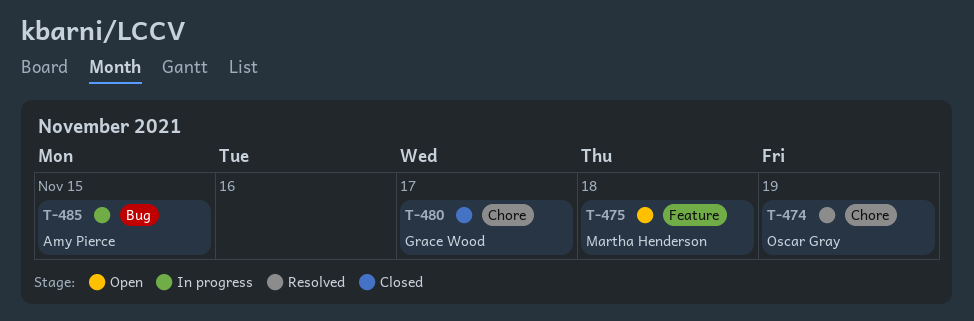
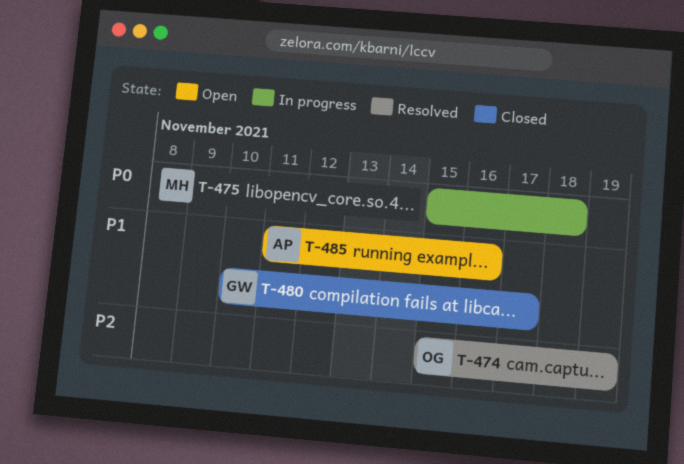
T-475, status: Open -> In progress
T-485, status: In progress -> Open
T-485, due: Nov 15 -> Nov 16

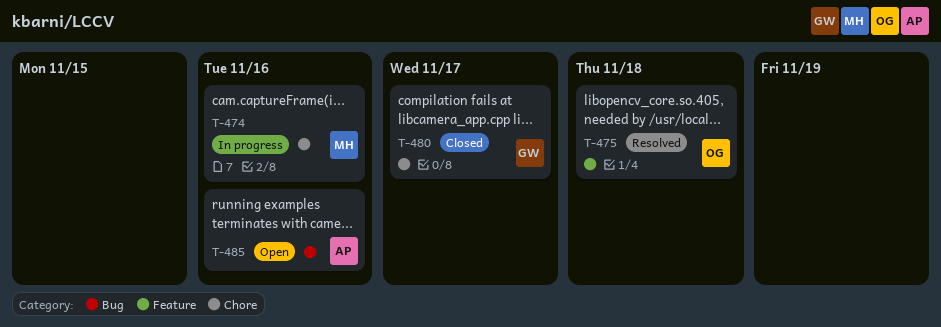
T-474, status: Resolved -> In progress
T-474, owner: OG -> MH
T-474, due: Nov 19 -> Nov 16
T-475, status: In progress -> Resolved
T-475, owner: MH -> OG

